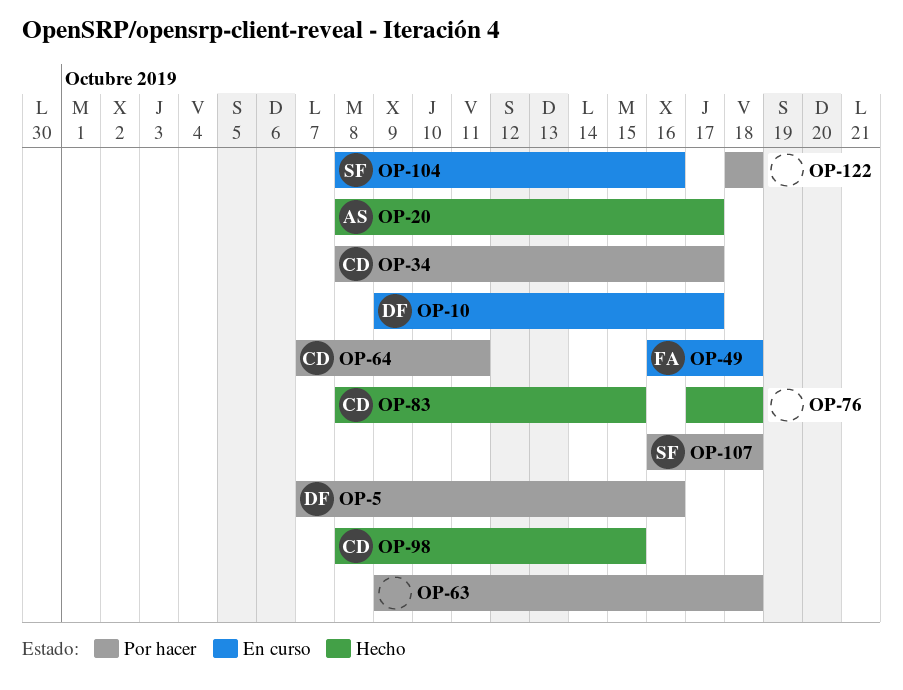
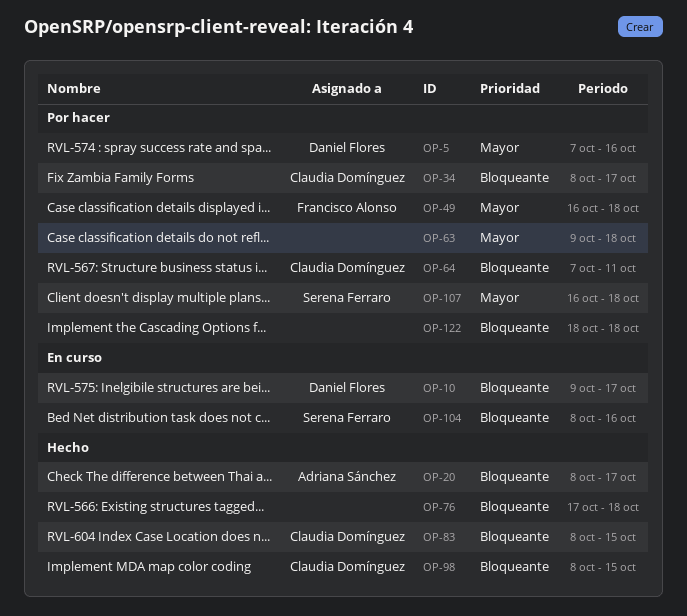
OP-49, status: En curso -> Por hacer

